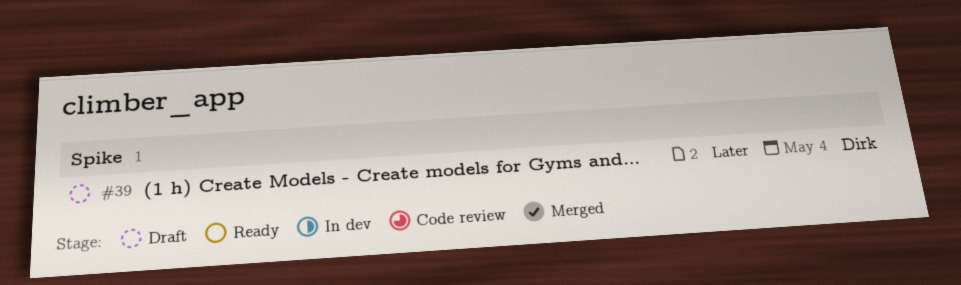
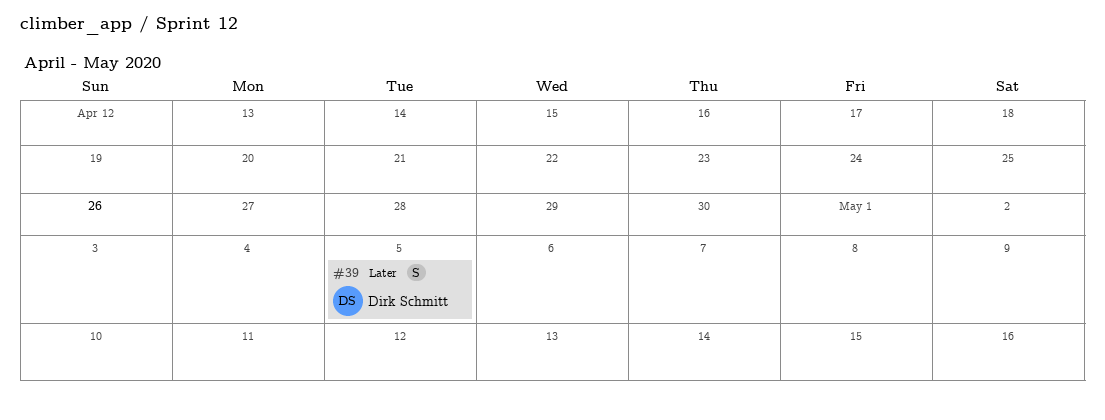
#39, due: May 4 -> May 5

